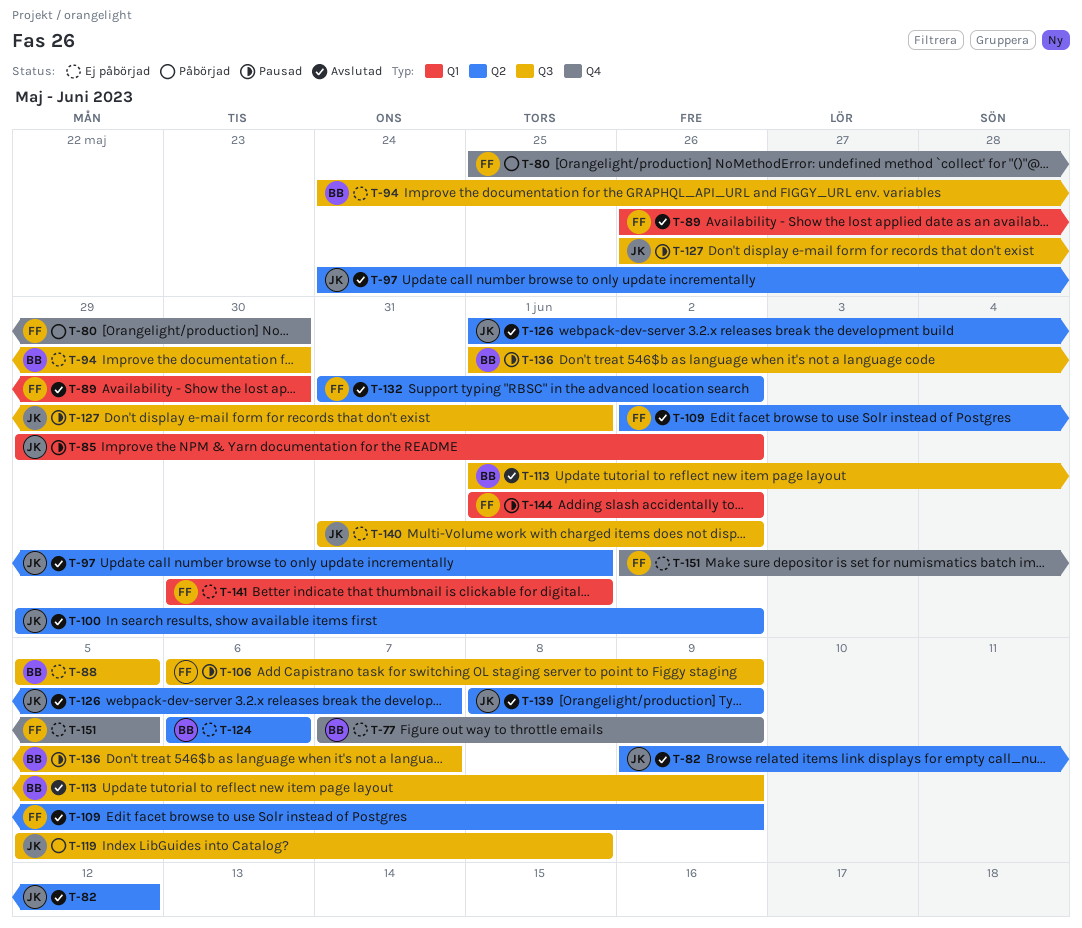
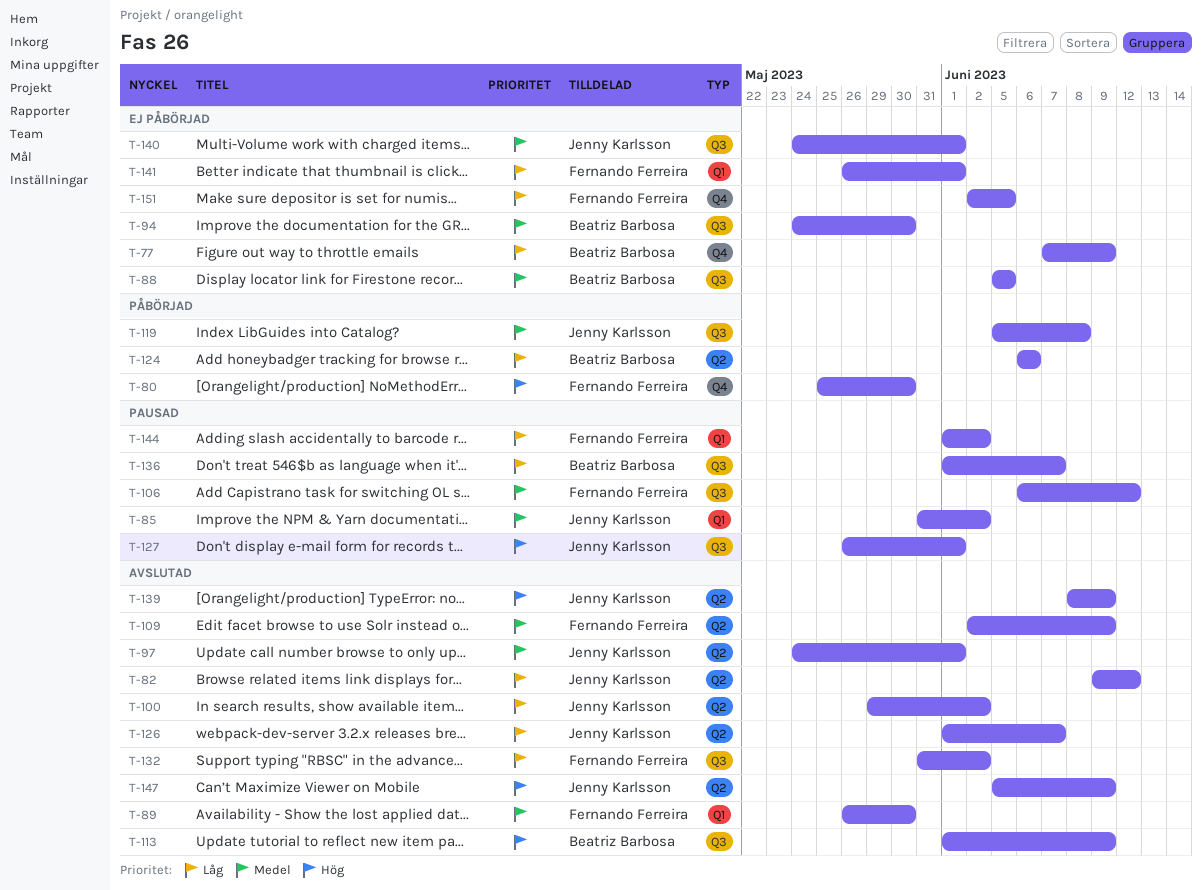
T-85, start: May 29 -> May 31
T-106, due: Jun 9 -> Jun 12
T-124, status: Ej påbörjad -> Påbörjad
T-132, label: Q2 -> Q3
T-140, start: May 31 -> May 24
T-140, due: Jun 2 -> Jun 1
T-141, start: May 30 -> May 26
T-147: none -> present

